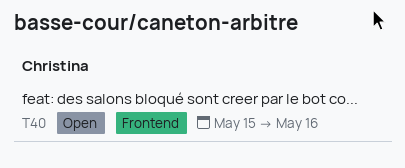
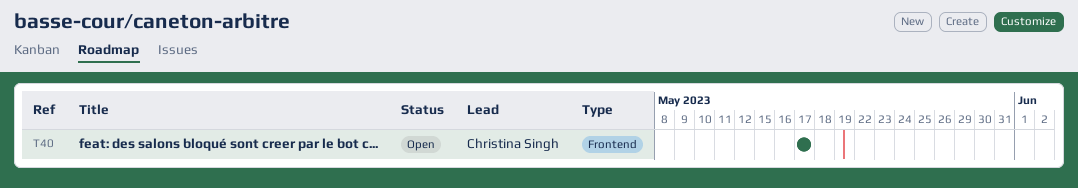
T40, start: May 15 -> May 17
T40, due: May 16 -> May 17

